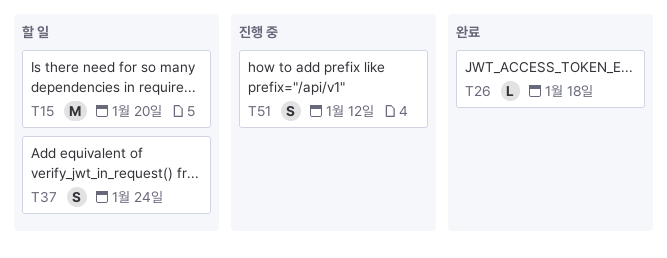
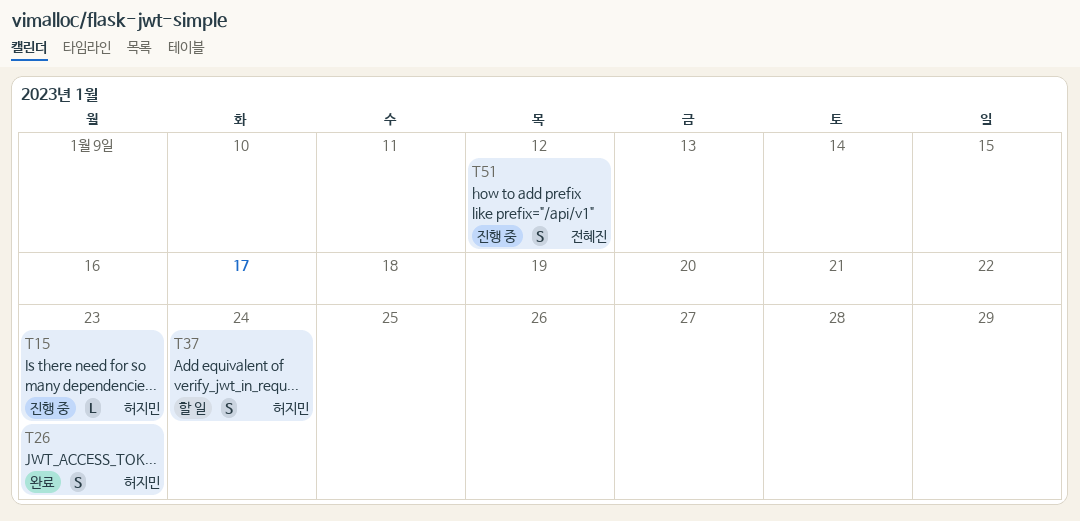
T15, status: 할 일 -> 진행 중
T15, estimate: M -> L
T15, due: Jan 20 -> Jan 23
T26, estimate: L -> S
T26, due: Jan 18 -> Jan 23

